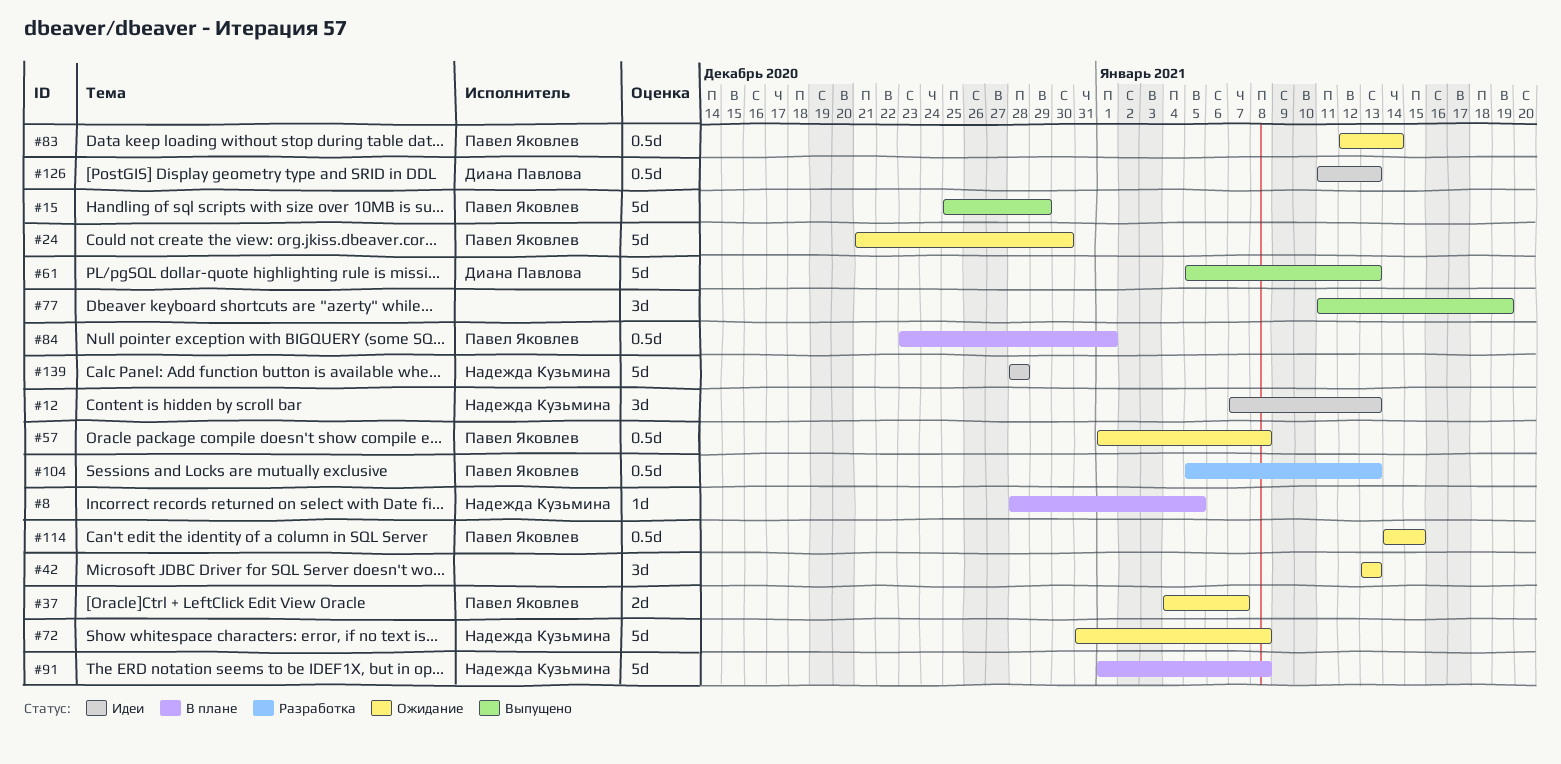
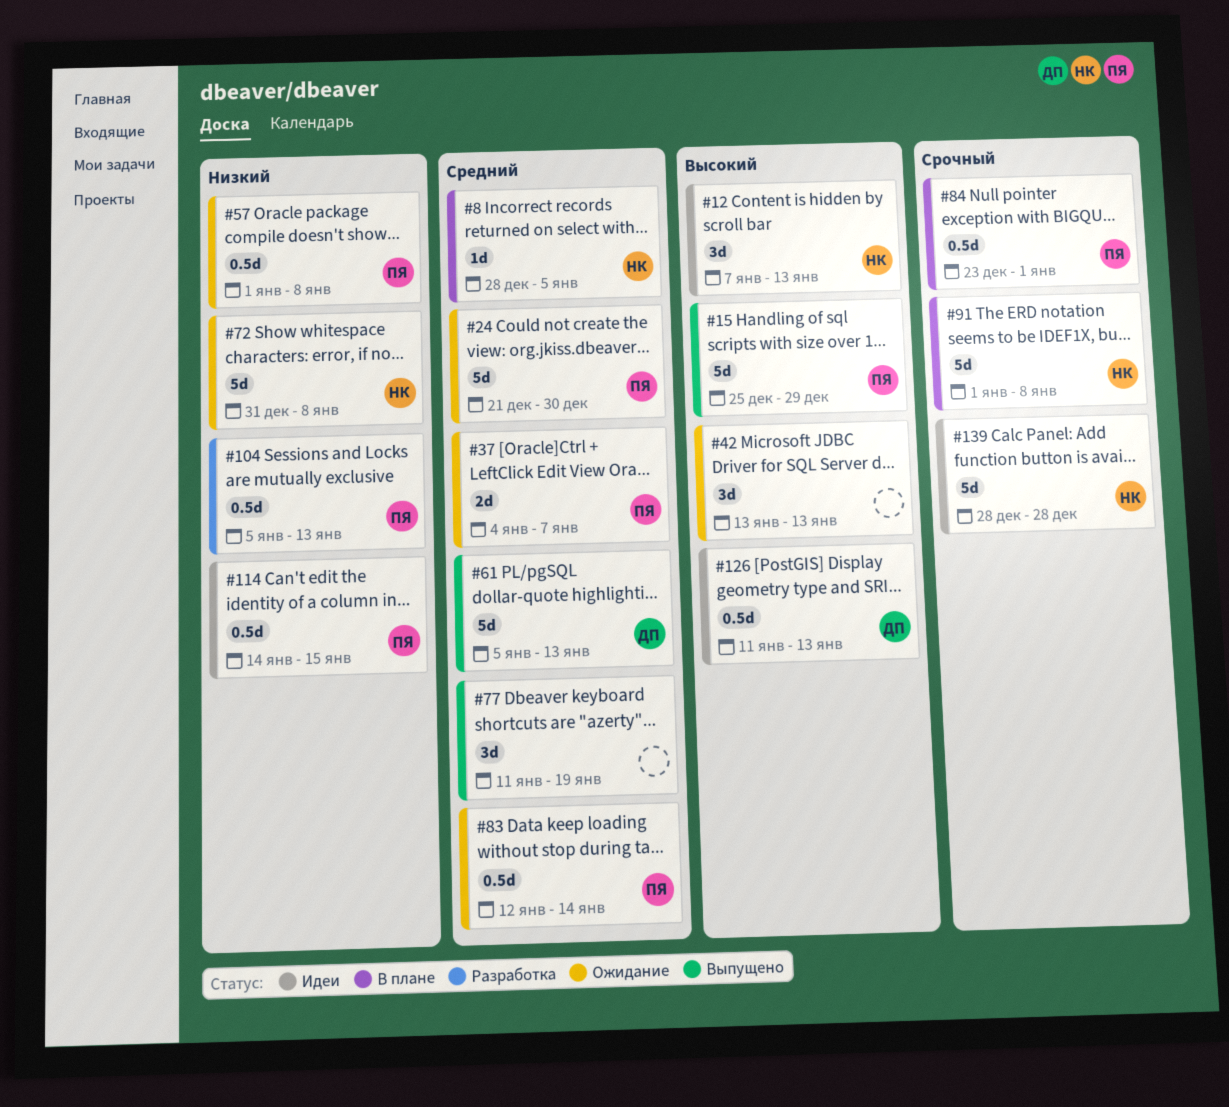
#114, status: Ожидание -> Идеи

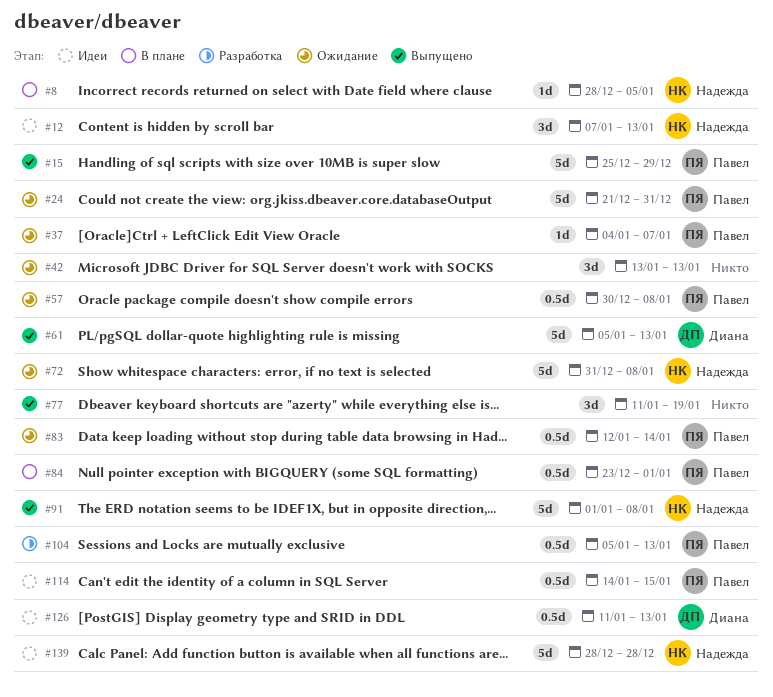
#24, due: Dec 30 -> Dec 31
#37, estimate: 2d -> 1d
#57, start: Jan 1 -> Dec 30
#91, status: В плане -> Выпущено

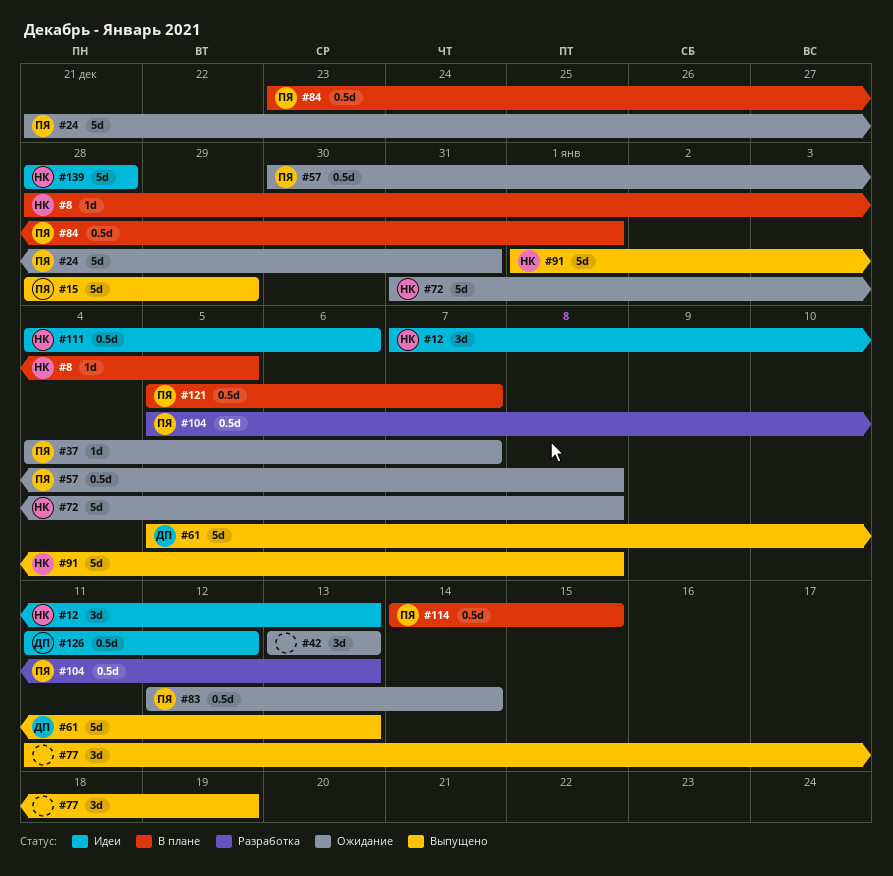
#15, start: Dec 25 -> Dec 28
#111: none -> present
#114, status: Идеи -> В плане
#121: none -> present
#126, due: Jan 13 -> Jan 12

